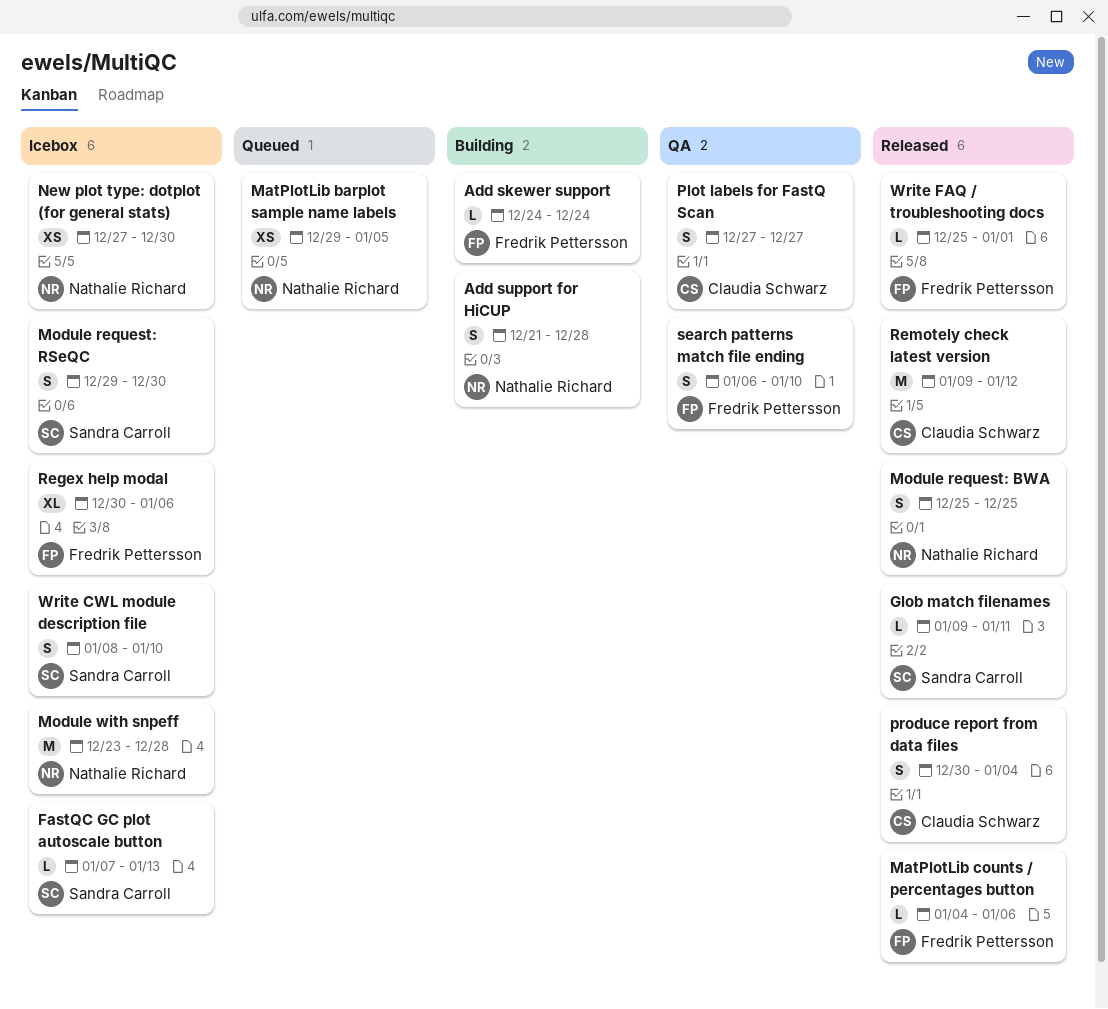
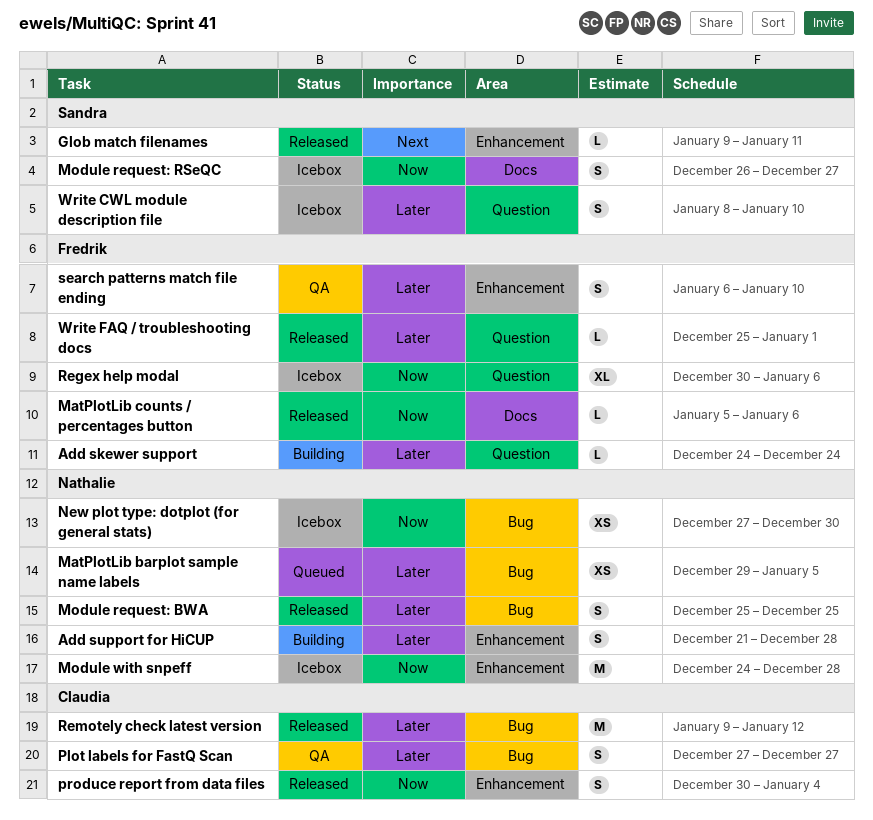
FastQC GC plot autoscale button: present -> none
MatPlotLib counts / percentages button, start: Jan 4 -> Jan 5
Module request: RSeQC, start: Dec 29 -> Dec 26
Module request: RSeQC, due: Dec 30 -> Dec 27
Module with snpeff, start: Dec 23 -> Dec 24

